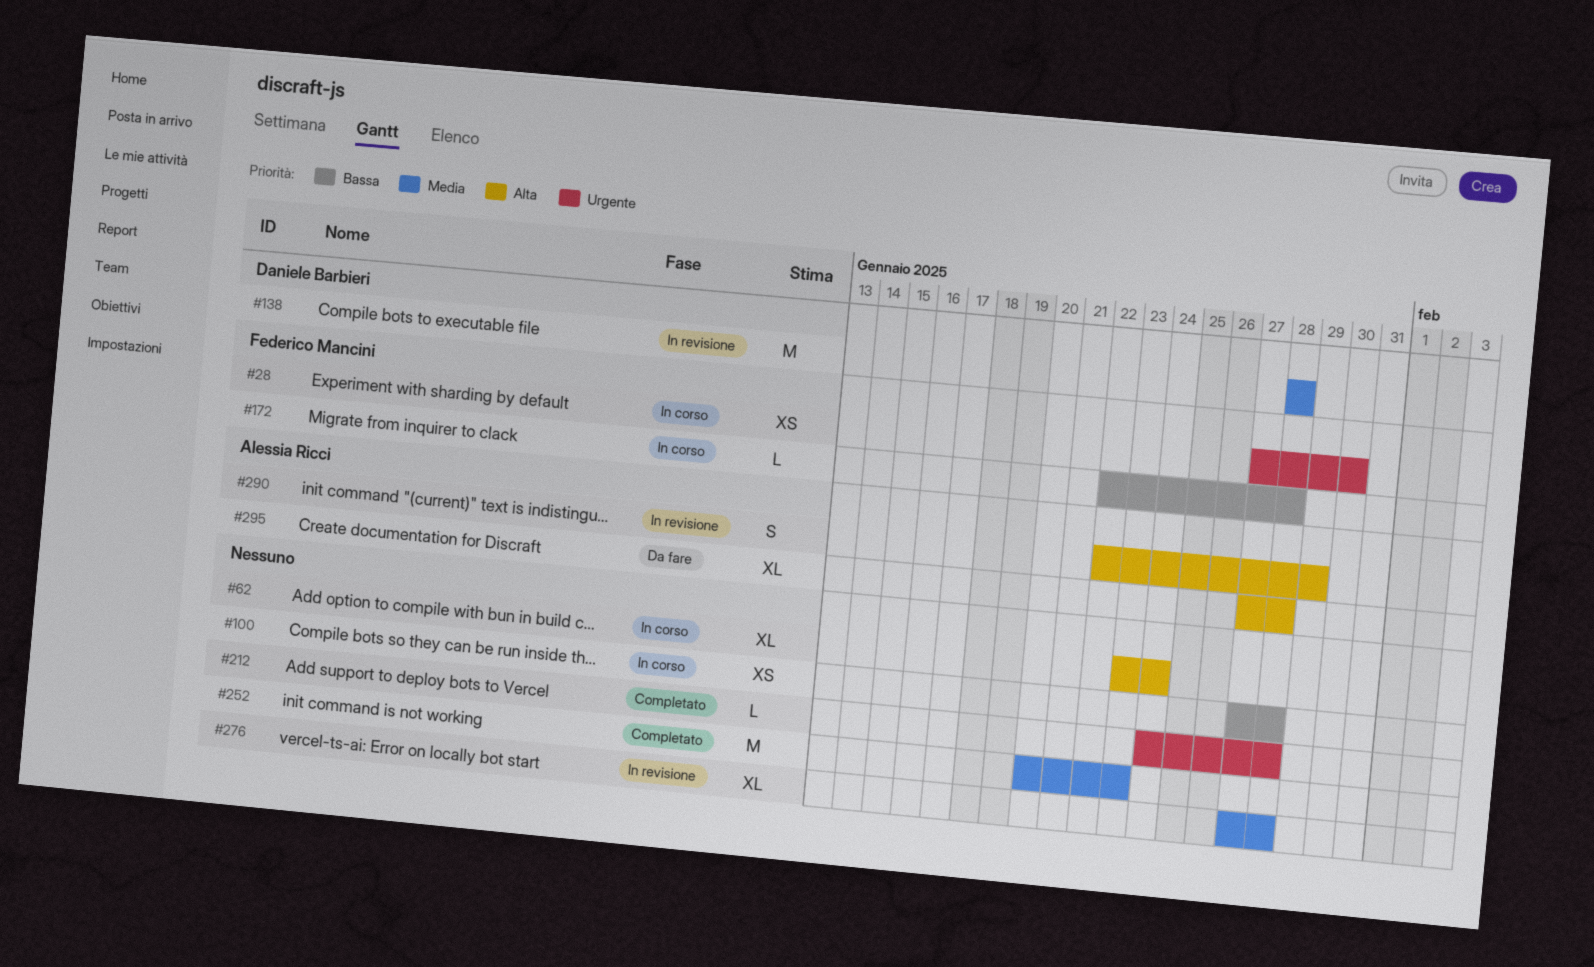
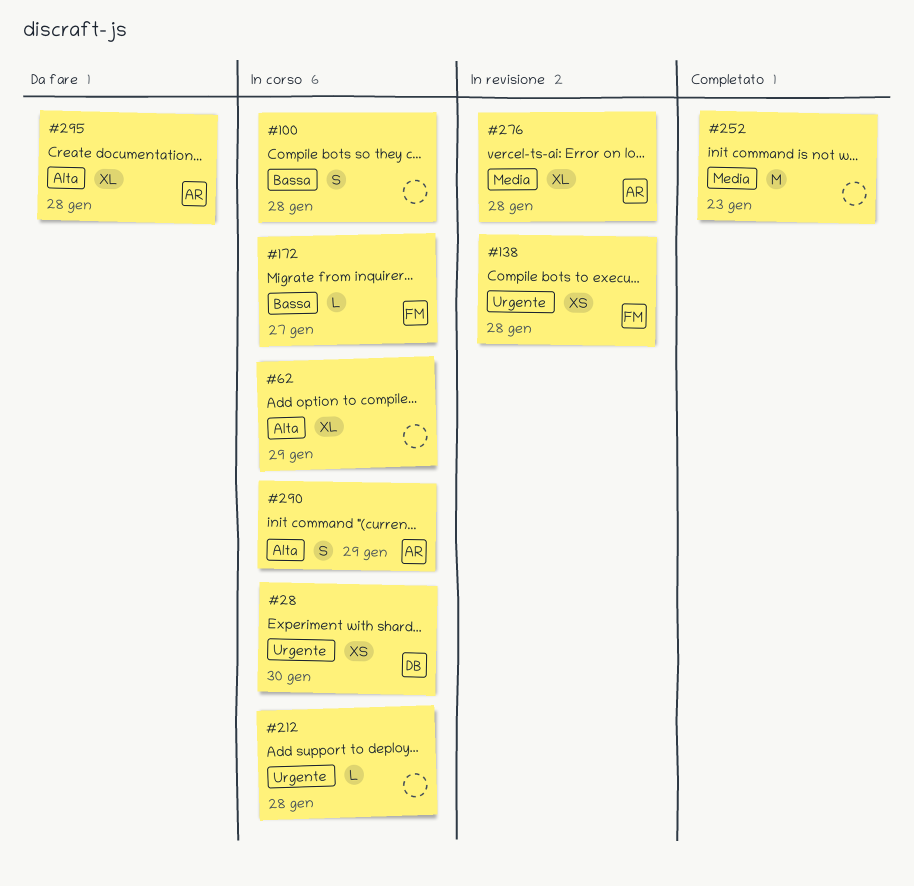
#28, owner: Federico Mancini -> Daniele Barbieri
#62, due: Jan 24 -> Jan 29
#100, estimate: XS -> S
#138, owner: Daniele Barbieri -> Federico Mancini
#138, priority: Media -> Urgente
#138, estimate: M -> XS
#172, due: Jan 28 -> Jan 27
#212, status: Completato -> In corso
#276, owner: none -> Alessia Ricci
#290, status: In revisione -> In corso

